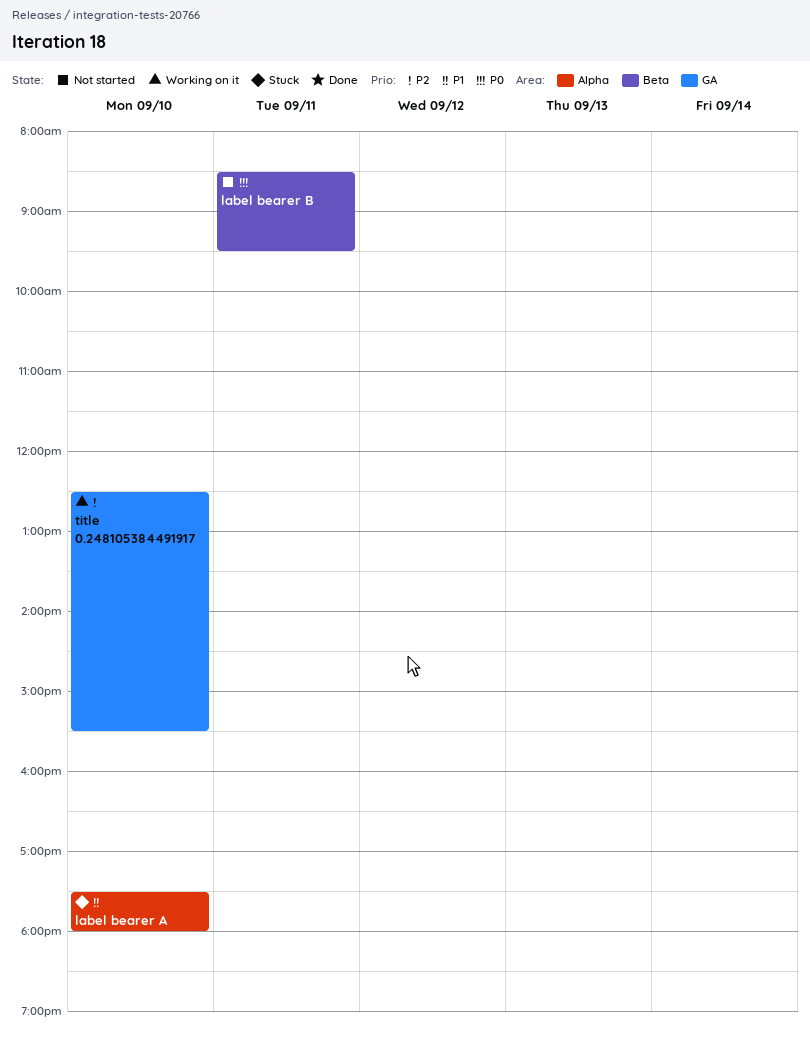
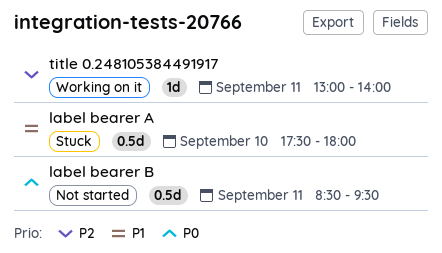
title 0.248105384491917, day: Sep 10 -> Sep 11
title 0.248105384491917, begins: 12:30 -> 13:00
title 0.248105384491917, ends: 15:30 -> 14:00

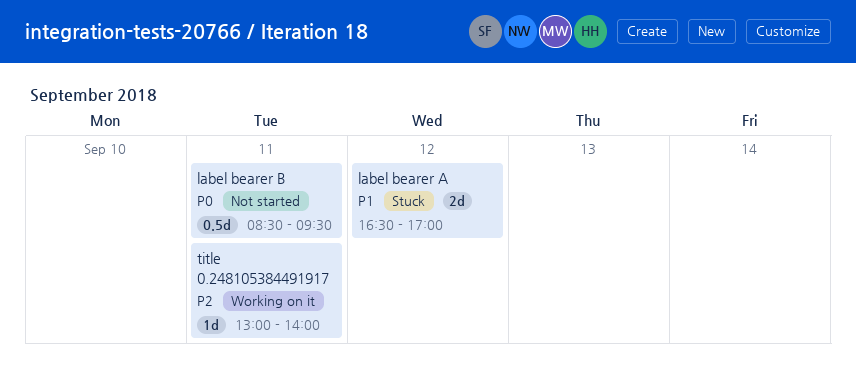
label bearer A, estimate: 0.5d -> 2d
label bearer A, day: Sep 10 -> Sep 12
label bearer A, begins: 17:30 -> 16:30
label bearer A, ends: 18:00 -> 17:00

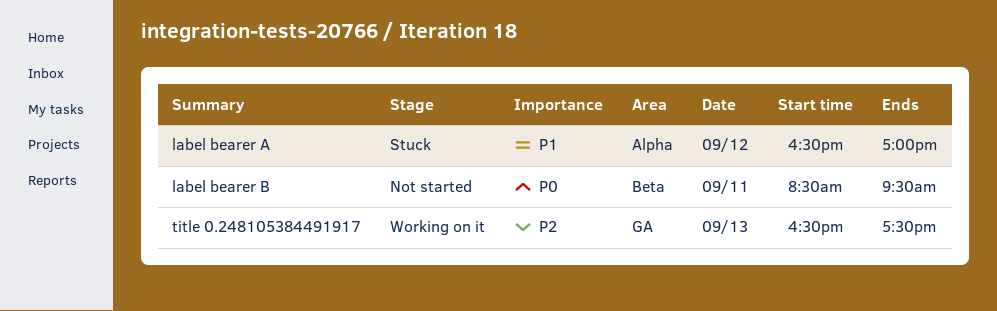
title 0.248105384491917, day: Sep 11 -> Sep 13
title 0.248105384491917, begins: 13:00 -> 16:30
title 0.248105384491917, ends: 14:00 -> 17:30

